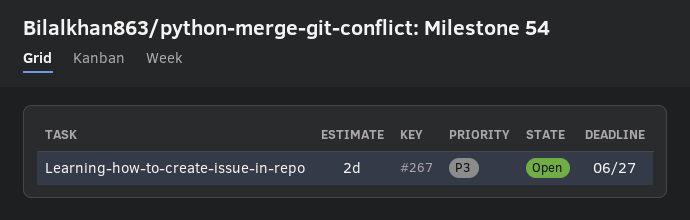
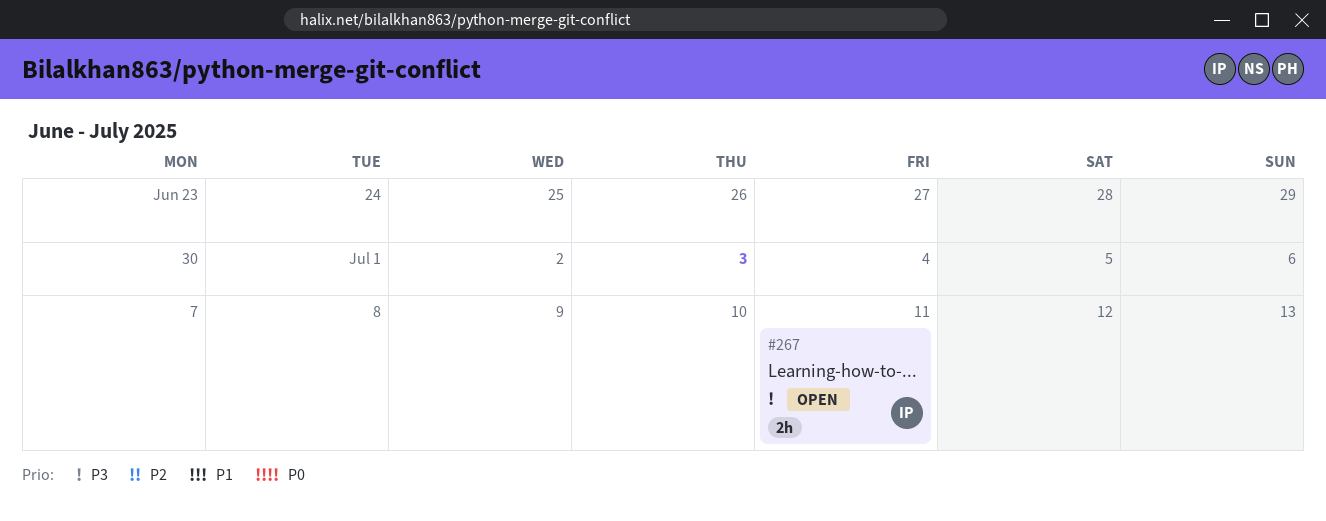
#267, estimate: 2d -> 2h
#267, due: Jun 27 -> Jul 11

